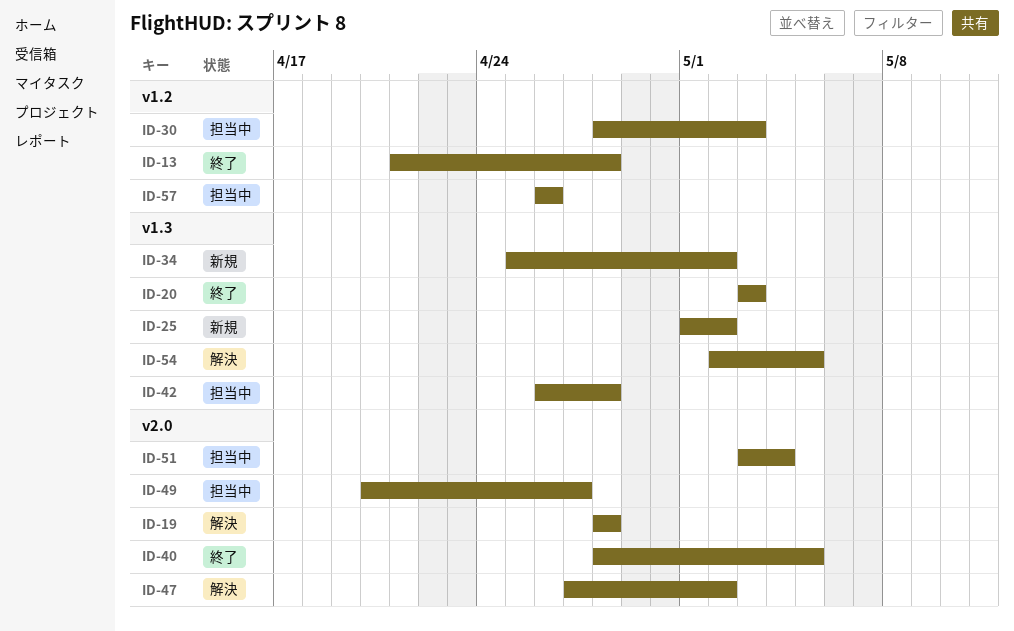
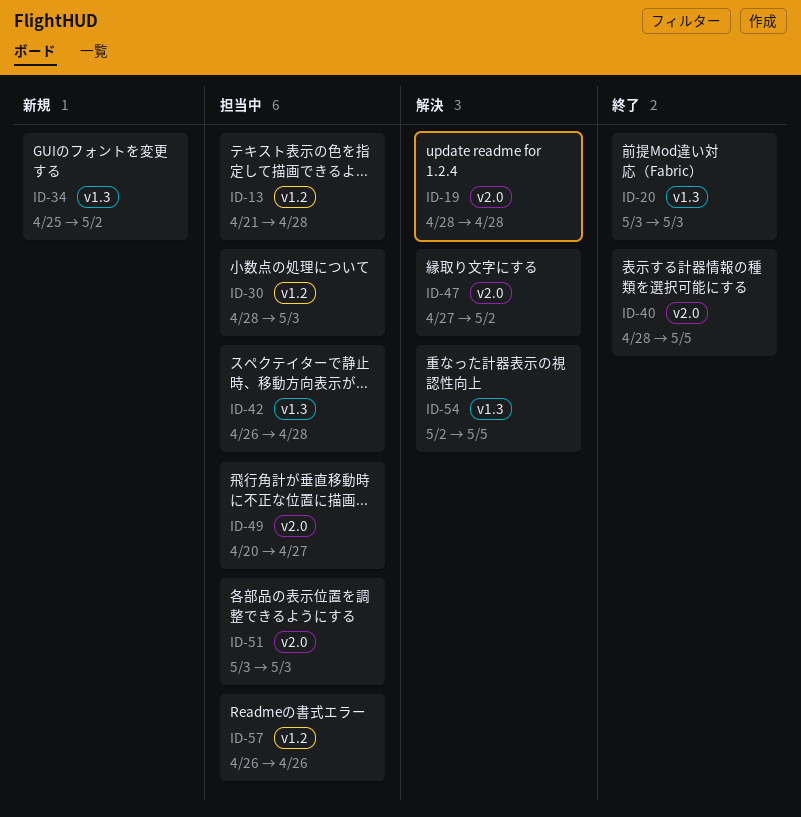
ID-13, status: 終了 -> 担当中
ID-25: present -> none
ID-51, due: May 4 -> May 3

